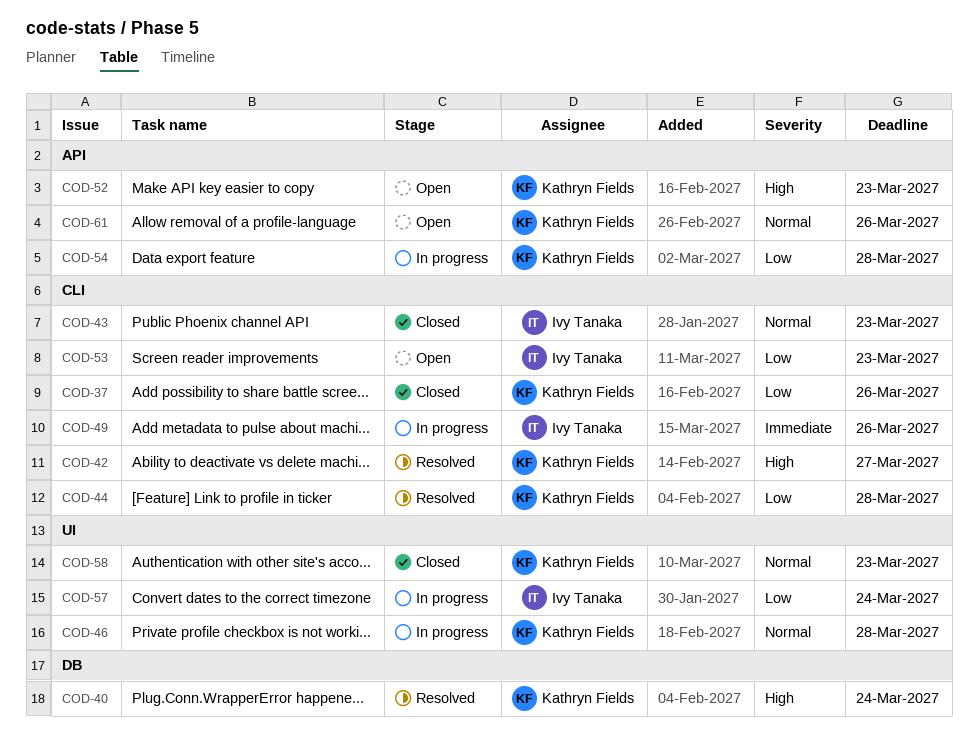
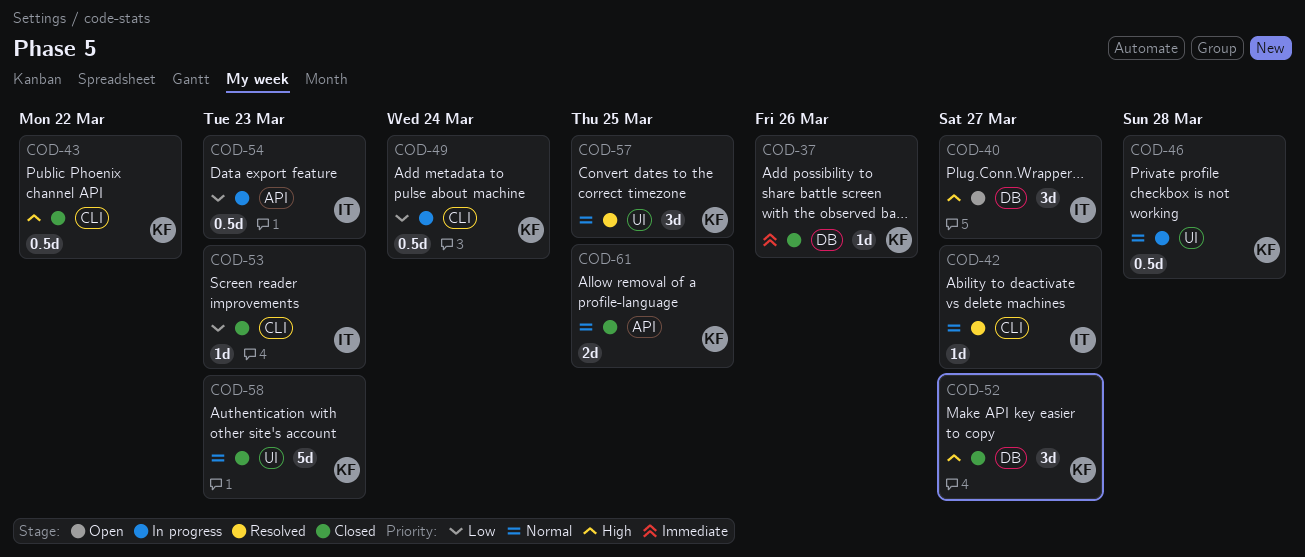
COD-37, priority: Low -> Immediate
COD-37, label: CLI -> DB
COD-40, status: Resolved -> Open
COD-40, owner: Kathryn Fields -> Ivy Tanaka
COD-40, due: Mar 24 -> Mar 27
COD-42, owner: Kathryn Fields -> Ivy Tanaka
COD-42, priority: High -> Normal
COD-43, owner: Ivy Tanaka -> Kathryn Fields
COD-43, priority: Normal -> High
COD-43, due: Mar 23 -> Mar 22
COD-44: present -> none
COD-49, owner: Ivy Tanaka -> Kathryn Fields
COD-49, priority: Immediate -> Low
COD-49, due: Mar 26 -> Mar 24
COD-52, status: Open -> Closed
COD-52, label: API -> DB
COD-52, due: Mar 23 -> Mar 27
COD-53, status: Open -> Closed
COD-54, owner: Kathryn Fields -> Ivy Tanaka
COD-54, due: Mar 28 -> Mar 23
COD-57, status: In progress -> Resolved
COD-57, owner: Ivy Tanaka -> Kathryn Fields
COD-57, priority: Low -> Normal
COD-57, due: Mar 24 -> Mar 25
COD-61, status: Open -> Closed
COD-61, due: Mar 26 -> Mar 25

